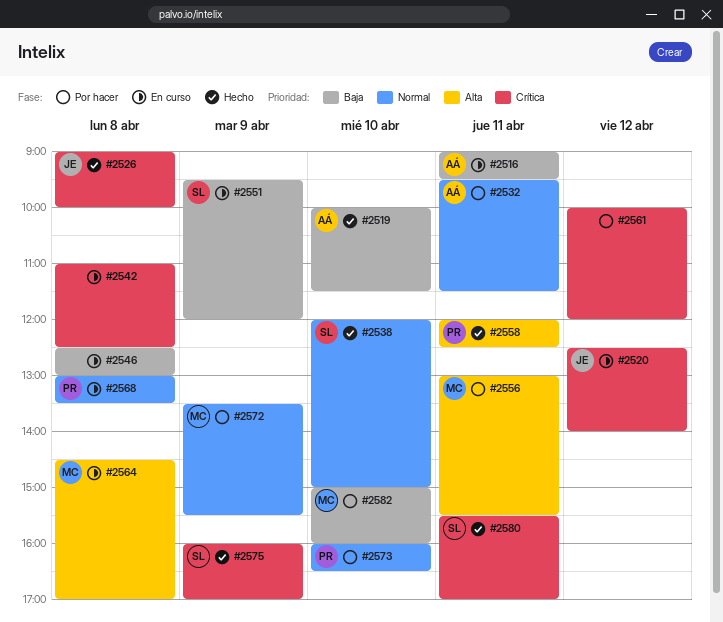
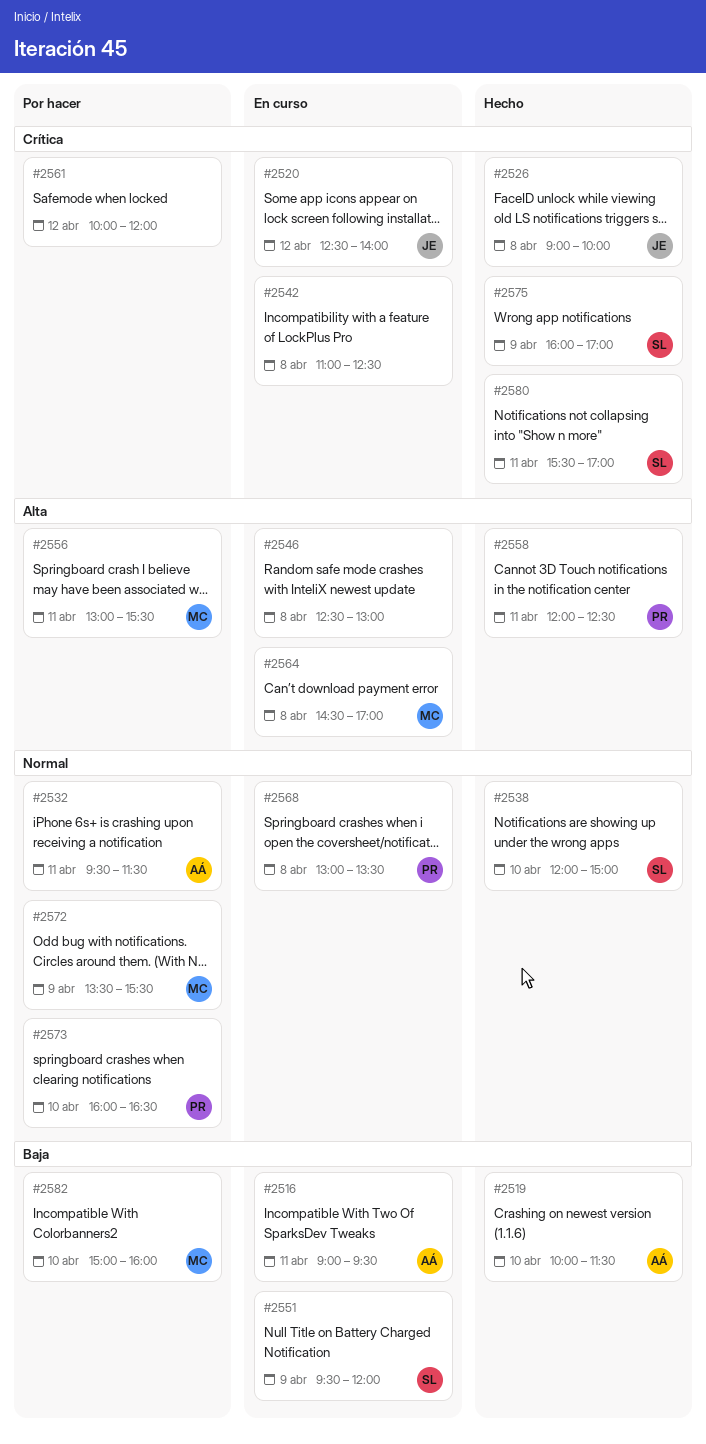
#2546, priority: Baja -> Alta

